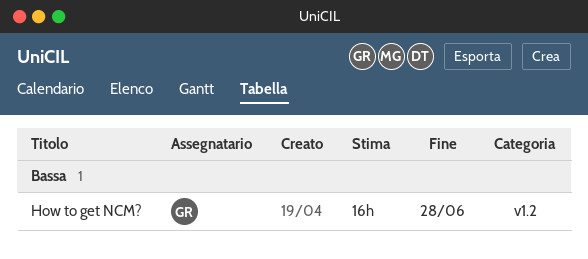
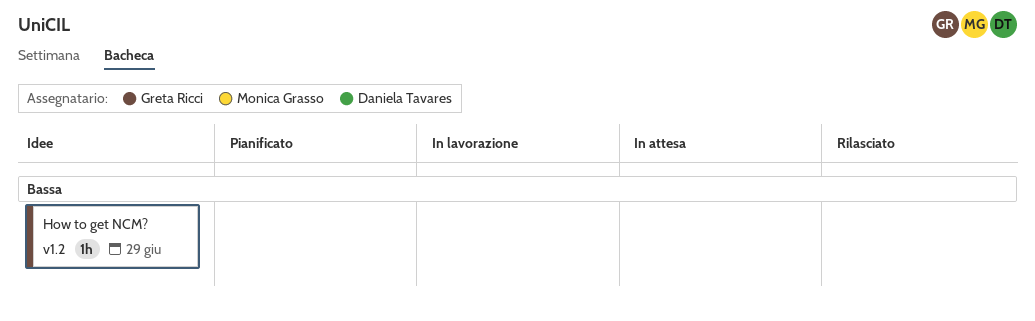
How to get NCM?, estimate: 16h -> 1h
How to get NCM?, due: Jun 28 -> Jun 29

